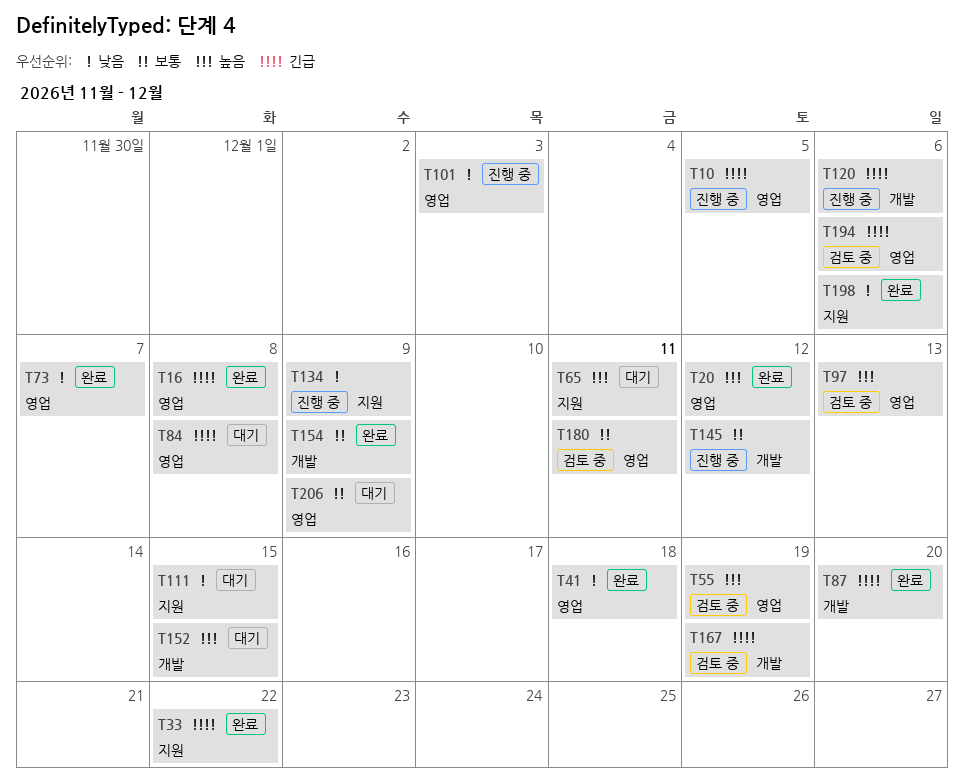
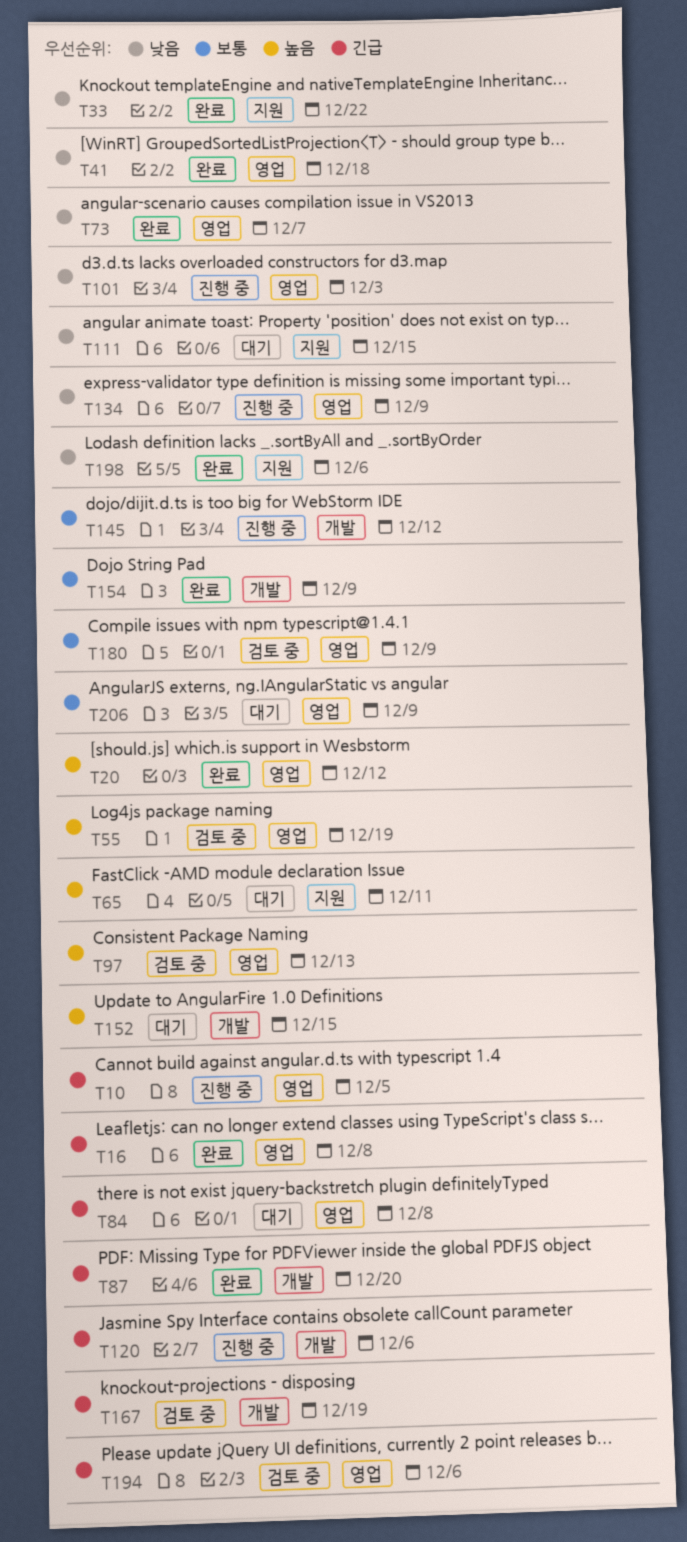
T33, priority: 긴급 -> 낮음
T134, label: 지원 -> 영업
T180, due: Dec 11 -> Dec 9

